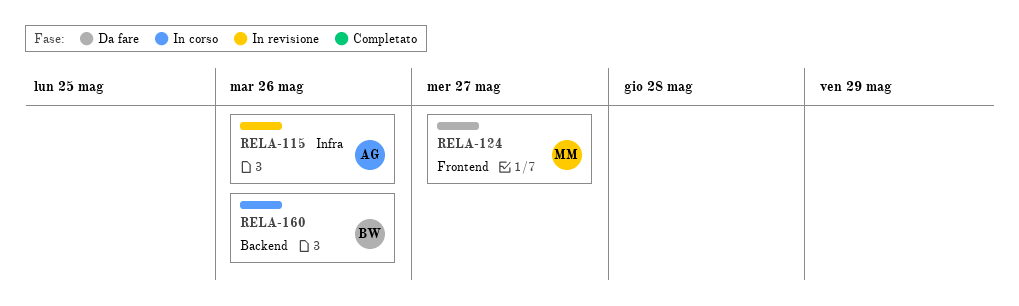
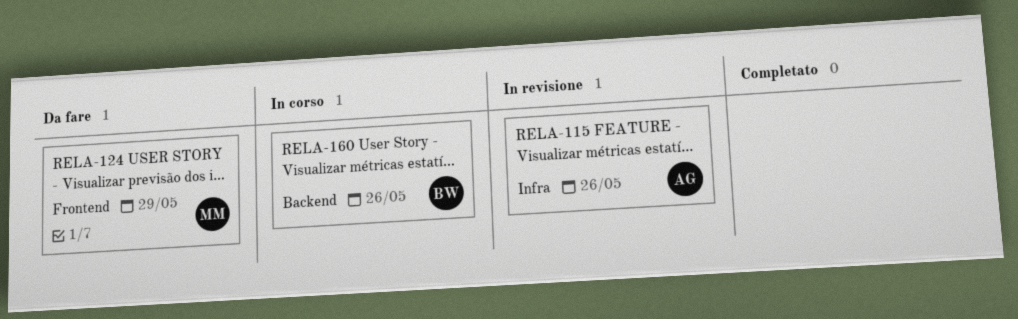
RELA-124, due: May 27 -> May 29

